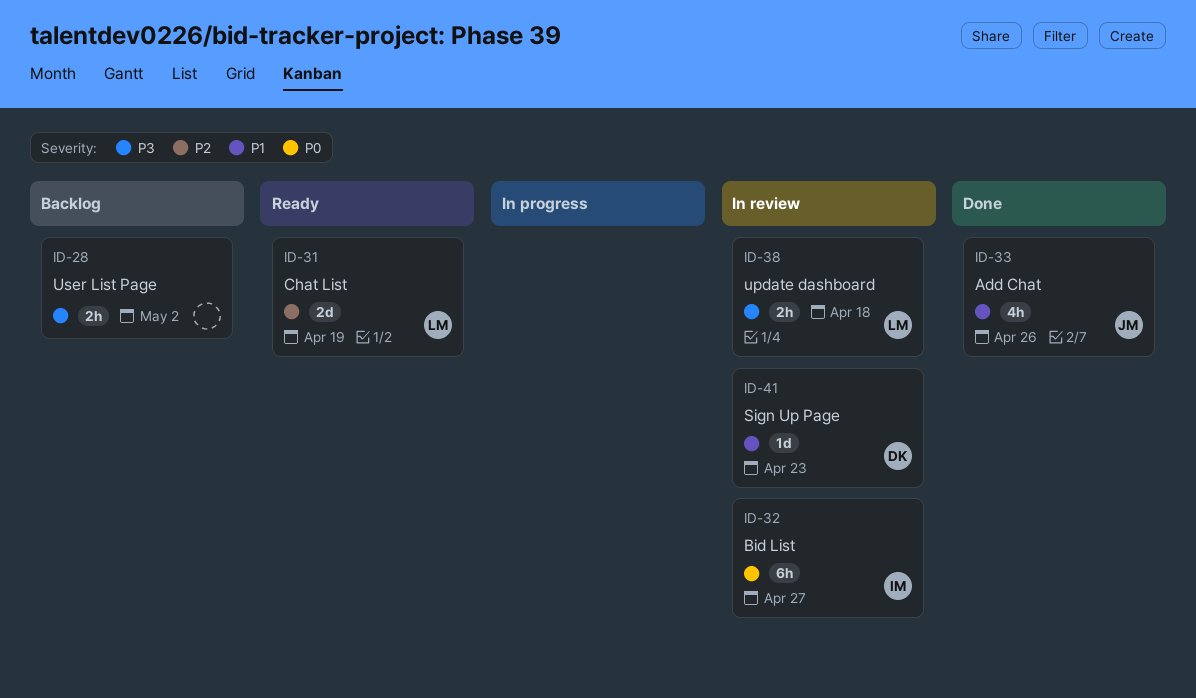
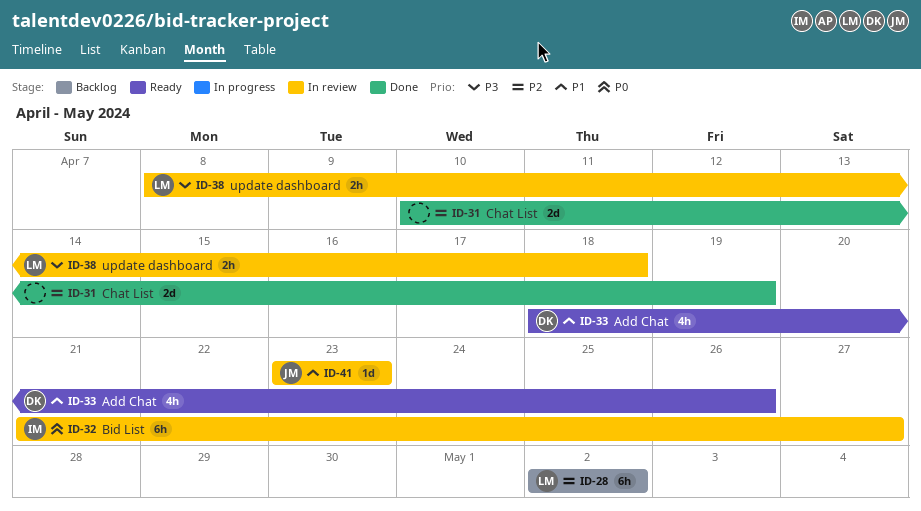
ID-28, owner: none -> LM
ID-28, priority: P3 -> P2
ID-28, estimate: 2h -> 6h
ID-31, status: Ready -> Done
ID-31, owner: LM -> none
ID-33, status: Done -> Ready
ID-33, owner: JM -> DK
ID-41, owner: DK -> JM

